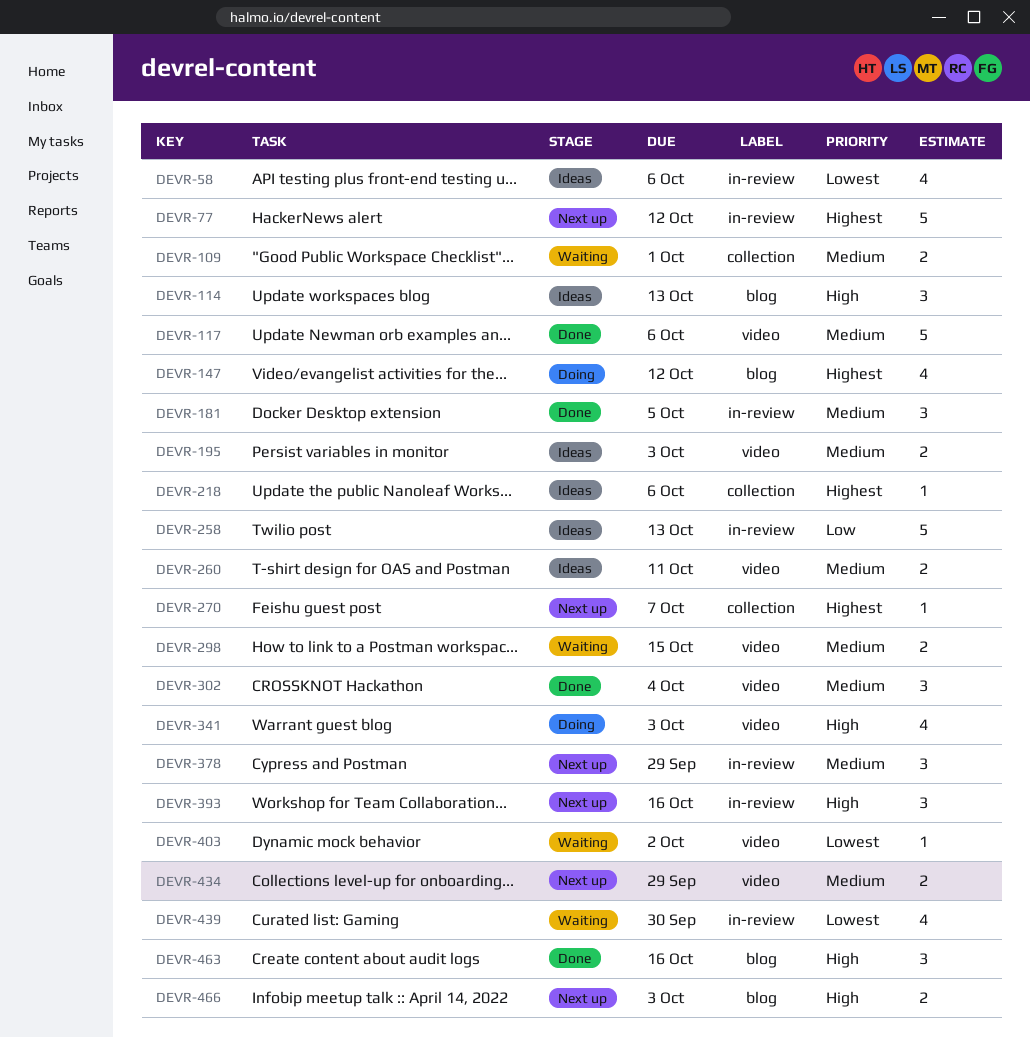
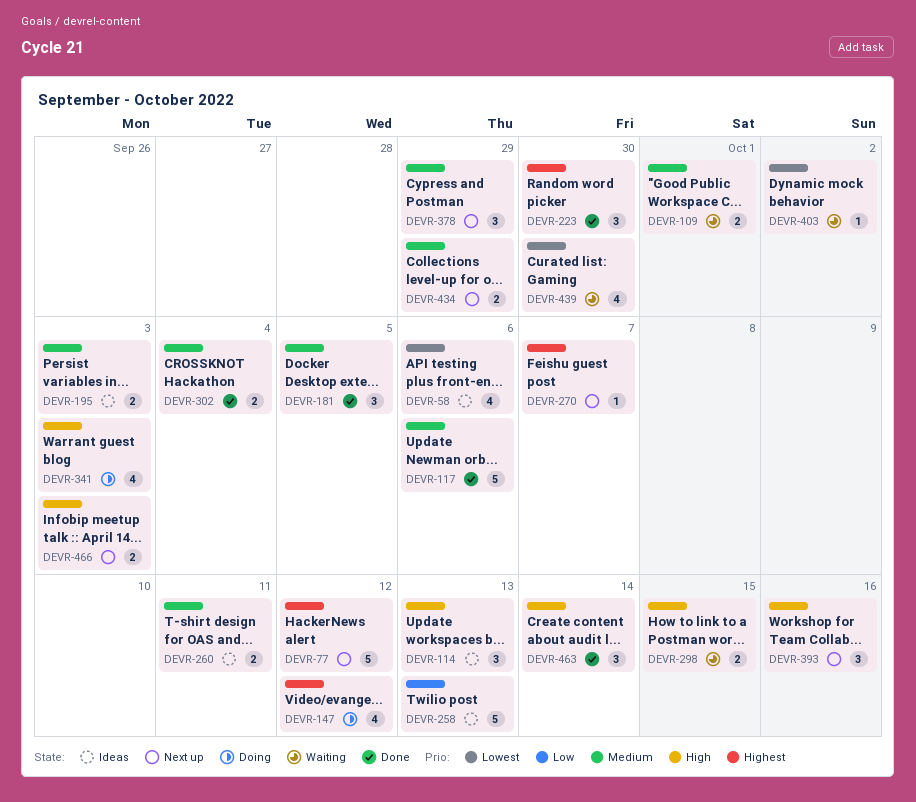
DEVR-218: present -> none
DEVR-223: none -> present
DEVR-298, priority: Medium -> High
DEVR-302, estimate: 3 -> 2
DEVR-463, due: Oct 16 -> Oct 14

